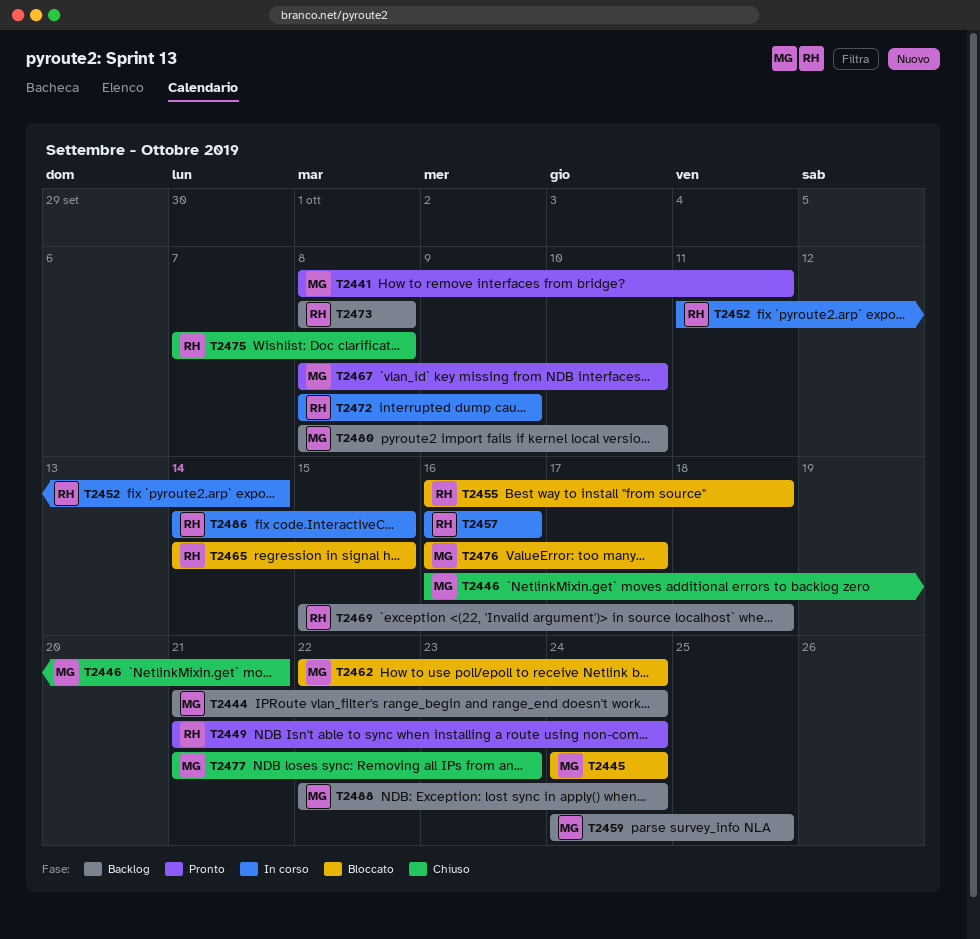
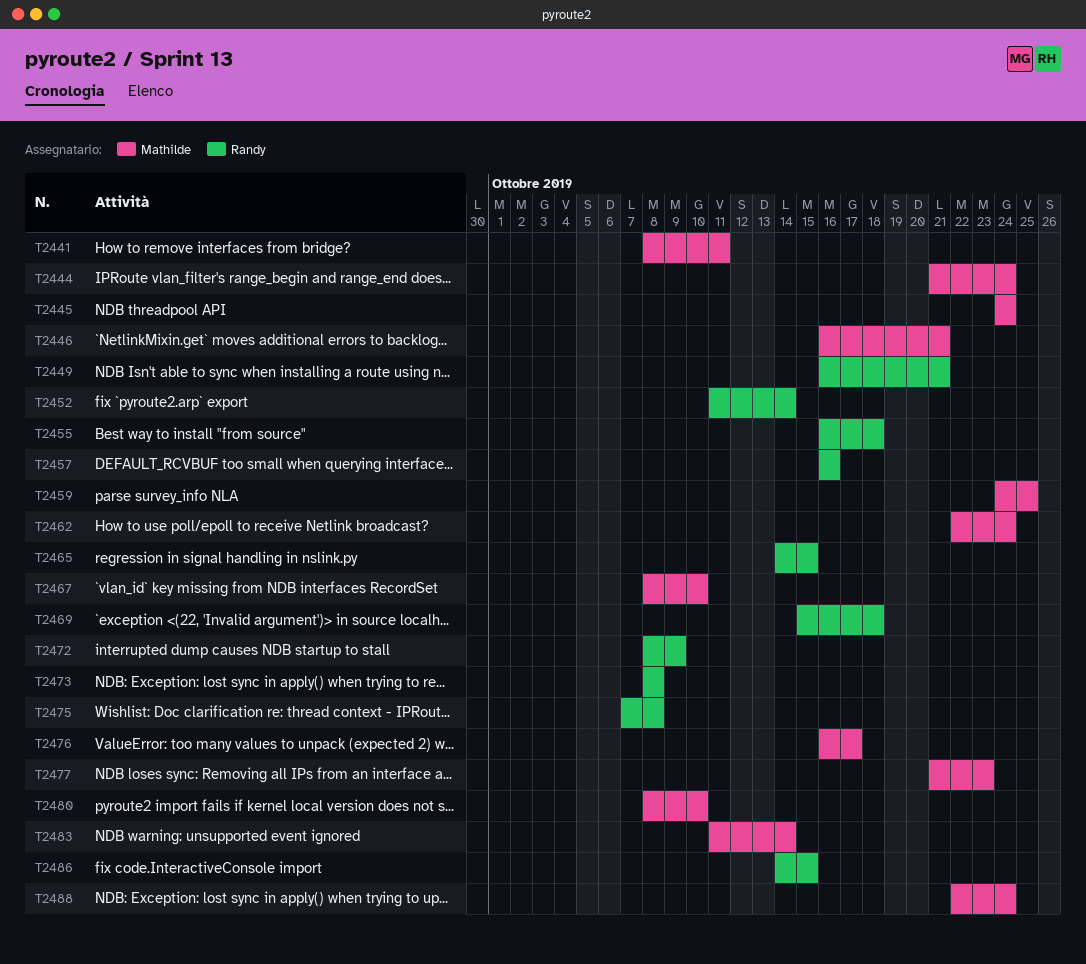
T2449, start: Oct 21 -> Oct 16
T2449, due: Oct 24 -> Oct 21
T2483: none -> present

